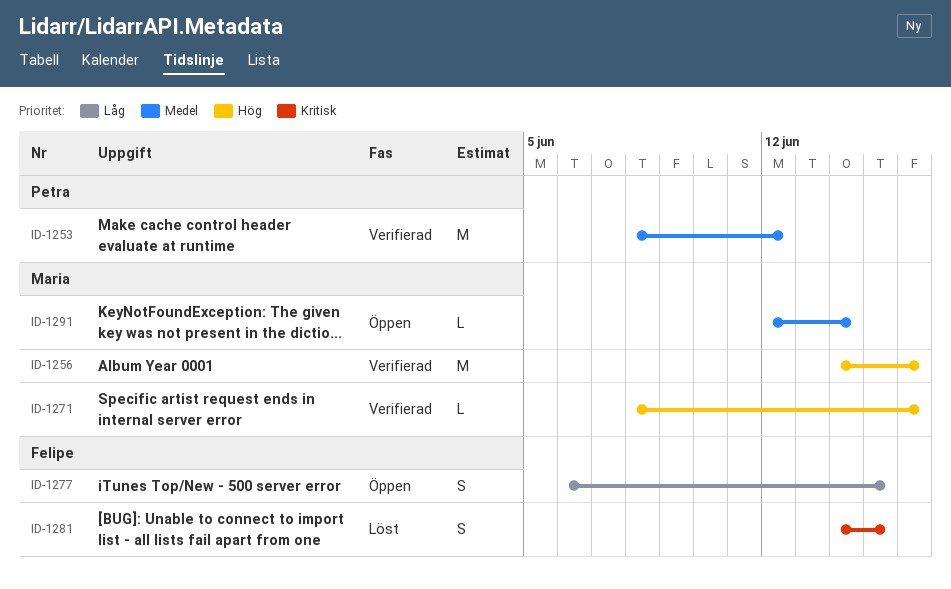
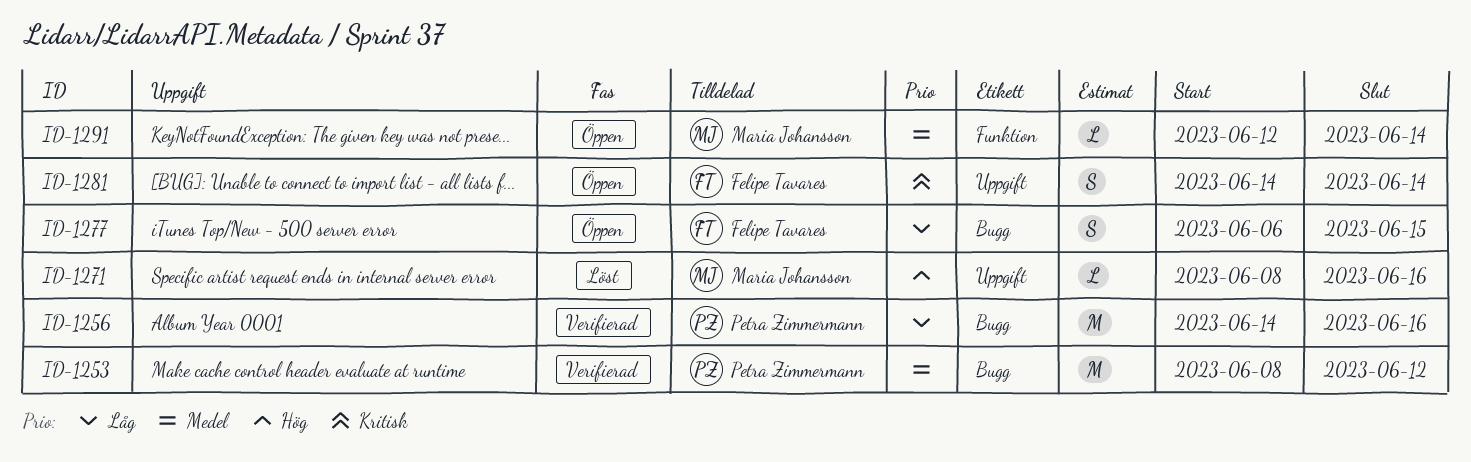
ID-1256, owner: Maria Johansson -> Petra Zimmermann
ID-1256, priority: Hög -> Låg
ID-1271, status: Verifierad -> Löst
ID-1281, status: Löst -> Öppen
ID-1281, due: Jun 15 -> Jun 14

